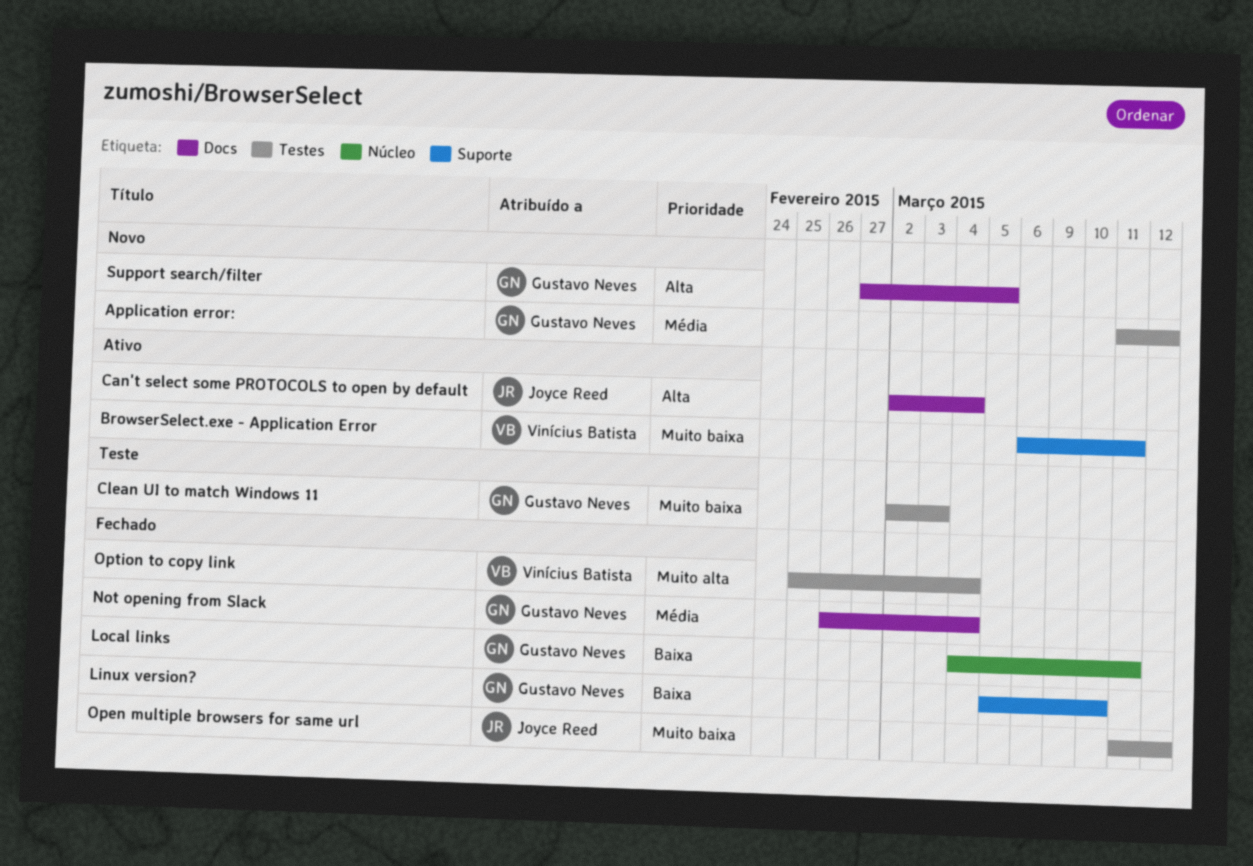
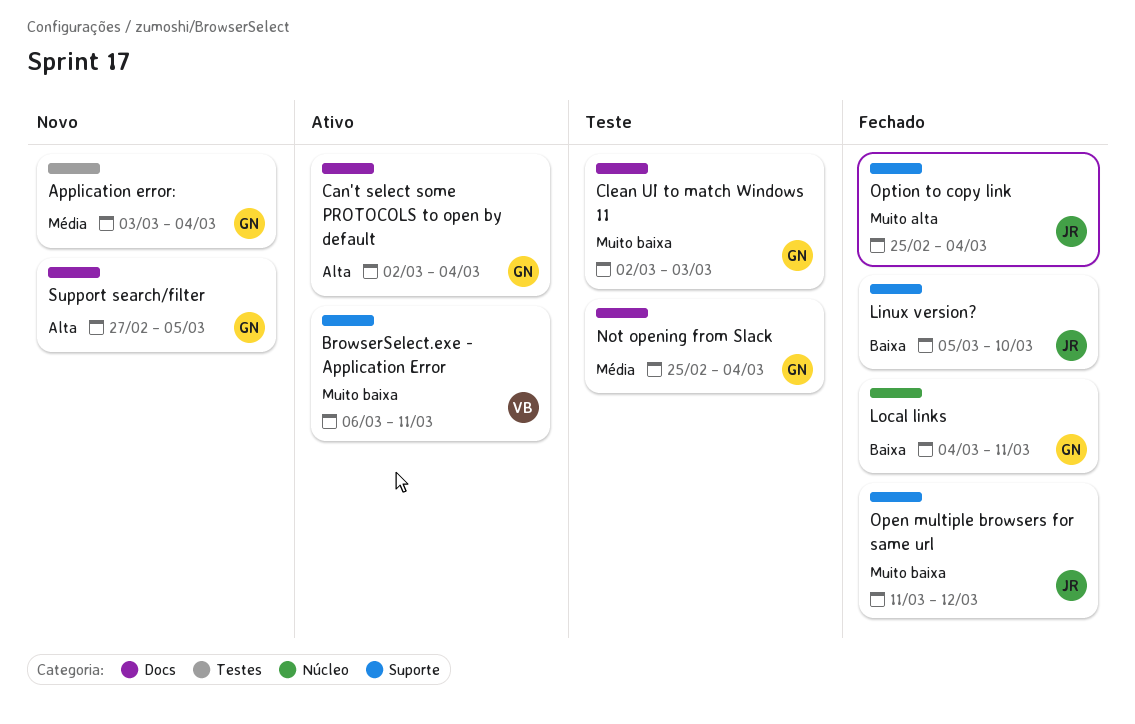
Application error:, start: Mar 11 -> Mar 3
Application error:, due: Mar 12 -> Mar 4
Can't select some PROTOCOLS to open by default, owner: Joyce Reed -> Gustavo Neves
Clean UI to match Windows 11, label: Testes -> Docs
Linux version?, owner: Gustavo Neves -> Joyce Reed
Not opening from Slack, status: Fechado -> Teste
Not opening from Slack, start: Feb 26 -> Feb 25
Open multiple browsers for same url, label: Testes -> Suporte
Option to copy link, owner: Vinícius Batista -> Joyce Reed
Option to copy link, label: Testes -> Suporte

